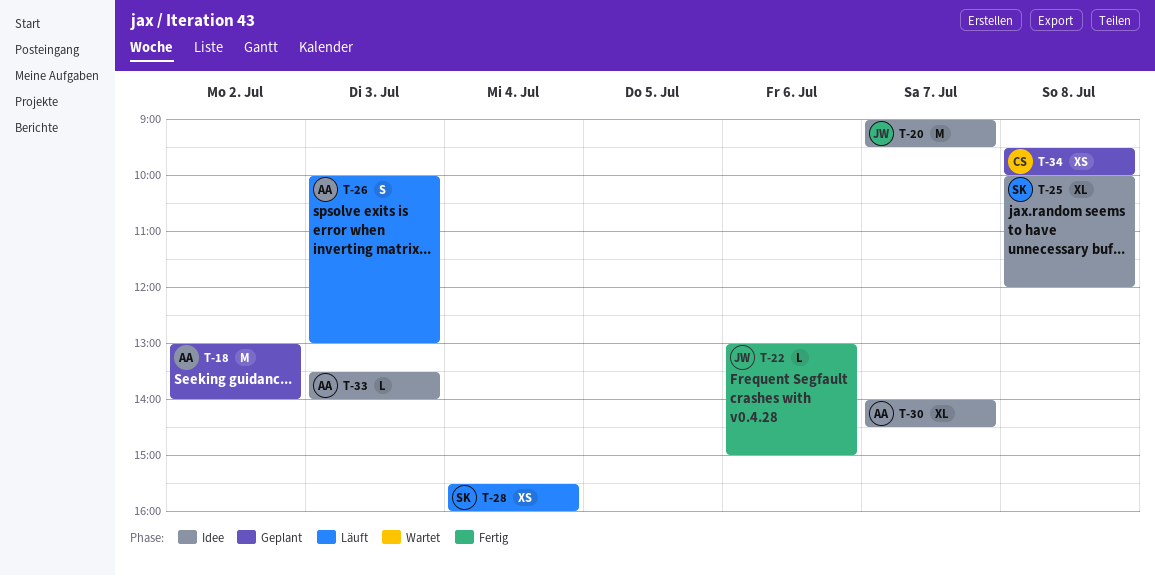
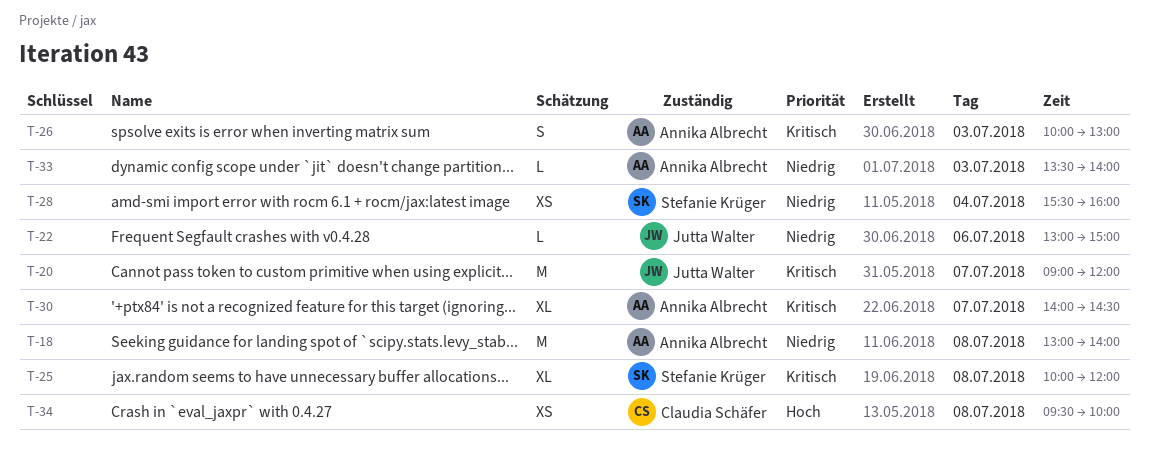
T-18, day: Jul 2 -> Jul 8
T-20, ends: 09:30 -> 12:00

